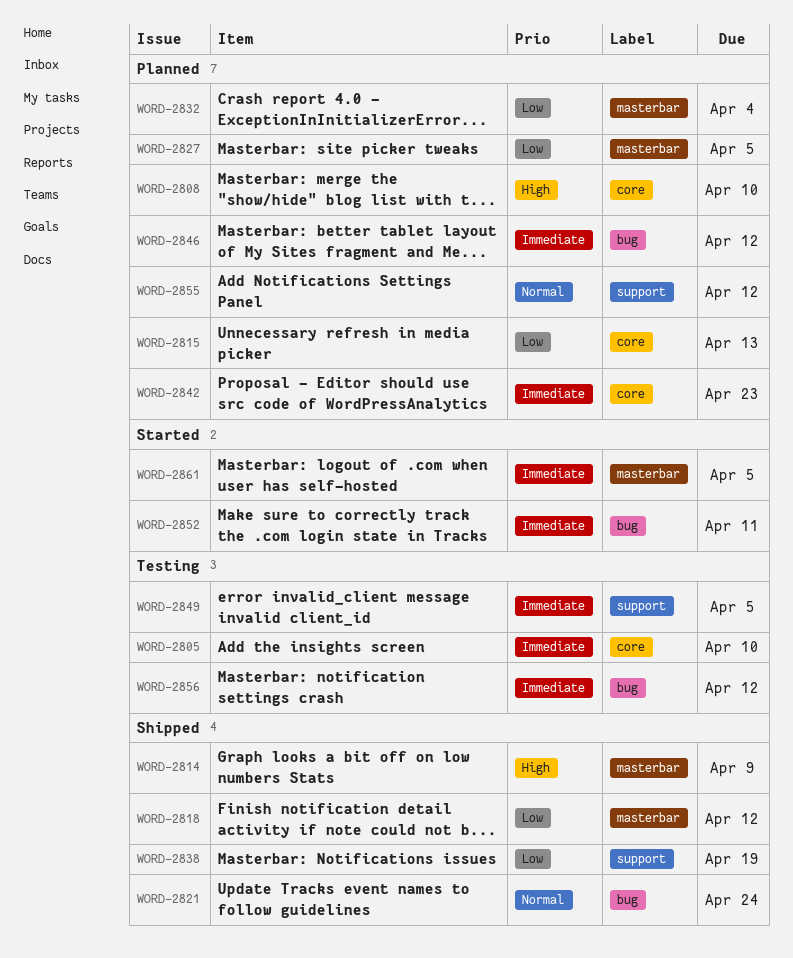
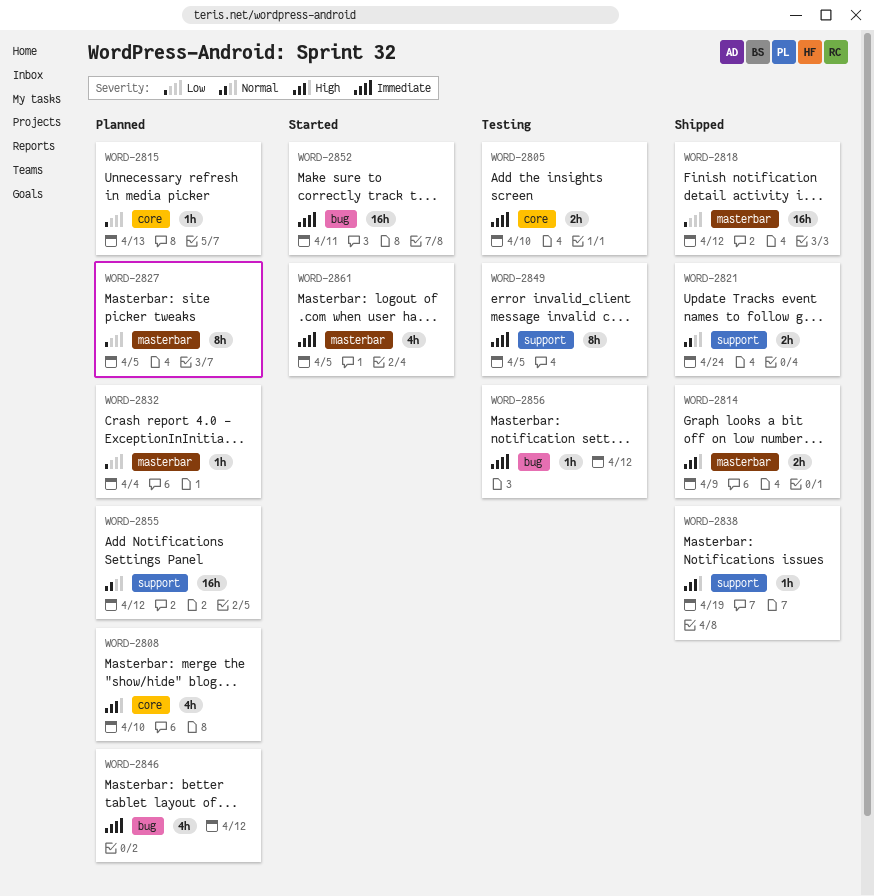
WORD-2821, label: bug -> support
WORD-2838, priority: Low -> High
WORD-2842: present -> none

